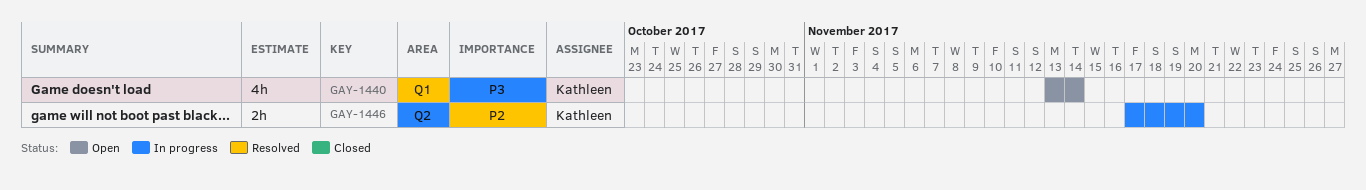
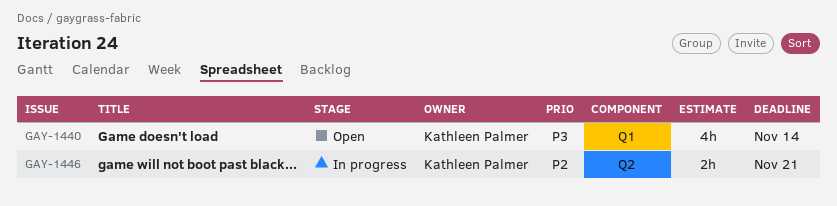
GAY-1446, due: Nov 20 -> Nov 21

